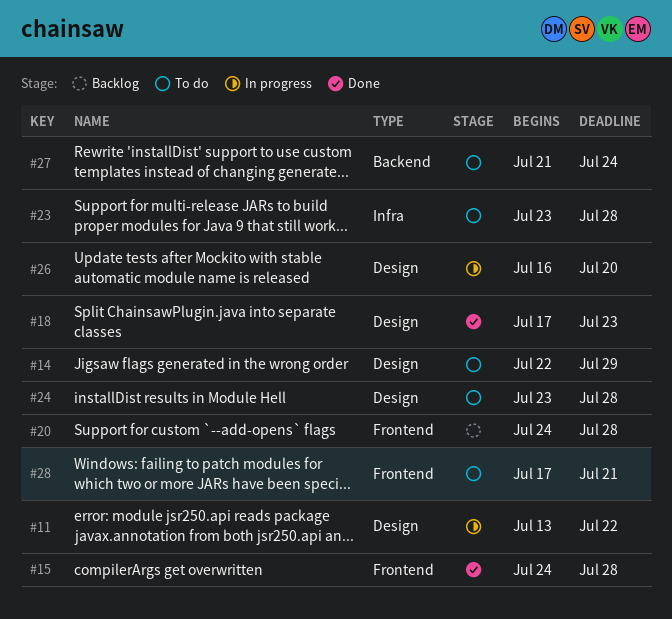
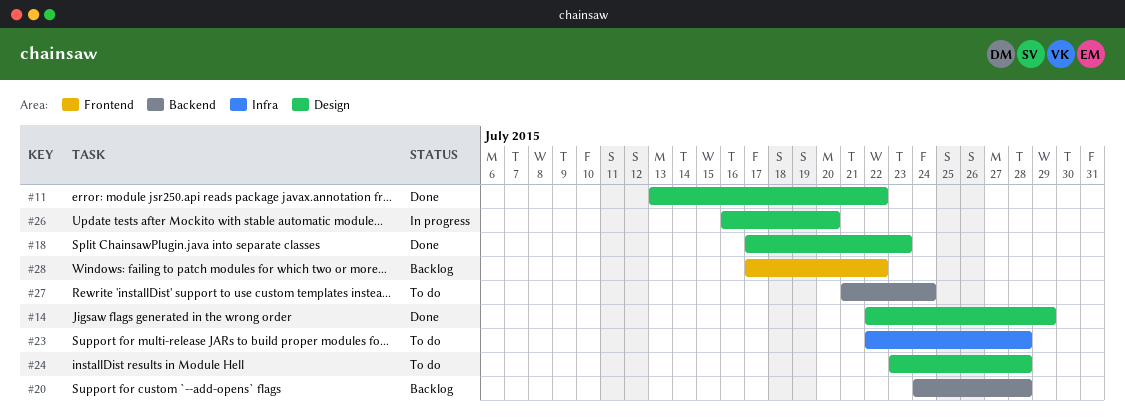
#11, status: In progress -> Done
#14, status: To do -> Done
#15: present -> none
#20, label: Frontend -> Backend
#23, start: Jul 23 -> Jul 22
#28, status: To do -> Backlog
#28, due: Jul 21 -> Jul 22

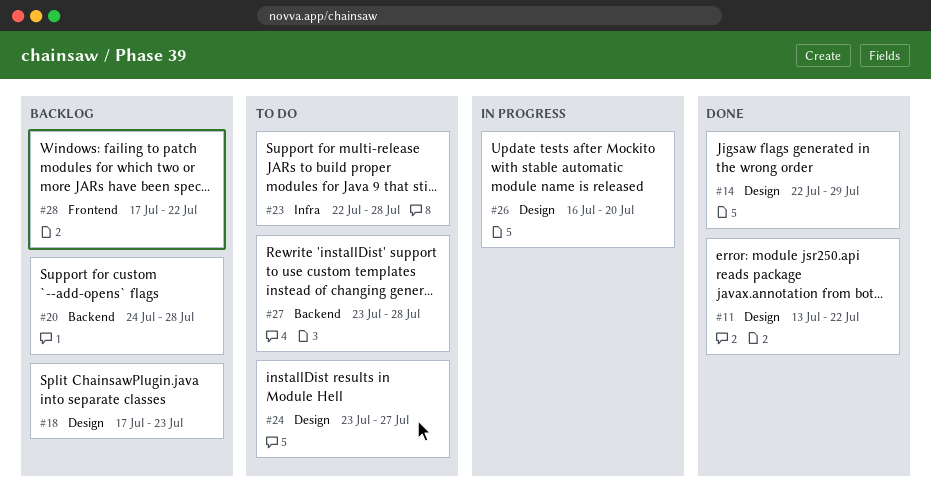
#18, status: Done -> Backlog
#24, due: Jul 28 -> Jul 27
#27, start: Jul 21 -> Jul 23
#27, due: Jul 24 -> Jul 28

